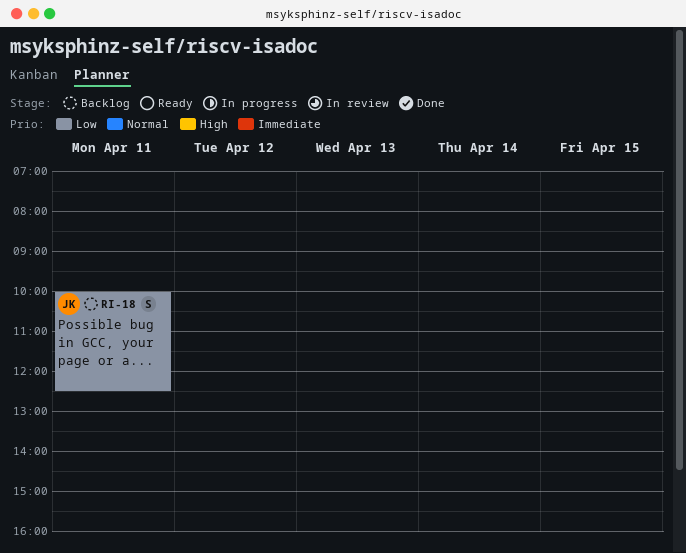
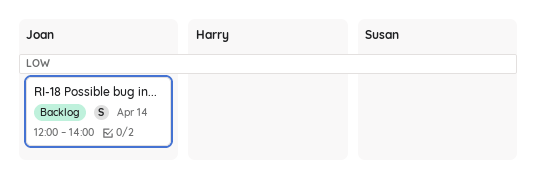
RI-18, day: Apr 11 -> Apr 14
RI-18, begins: 10:00 -> 12:00
RI-18, ends: 12:30 -> 14:00

